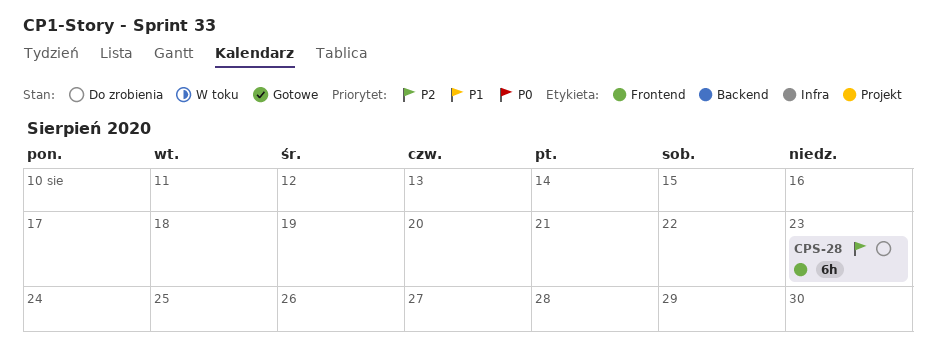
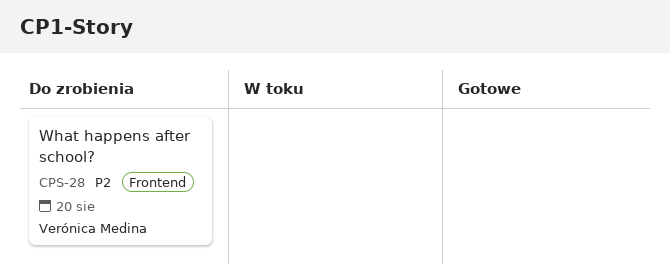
CPS-28, due: Aug 23 -> Aug 20

